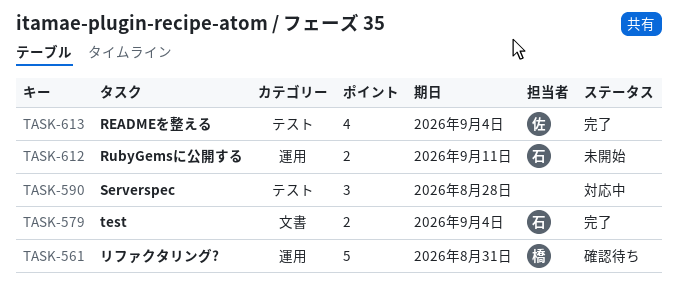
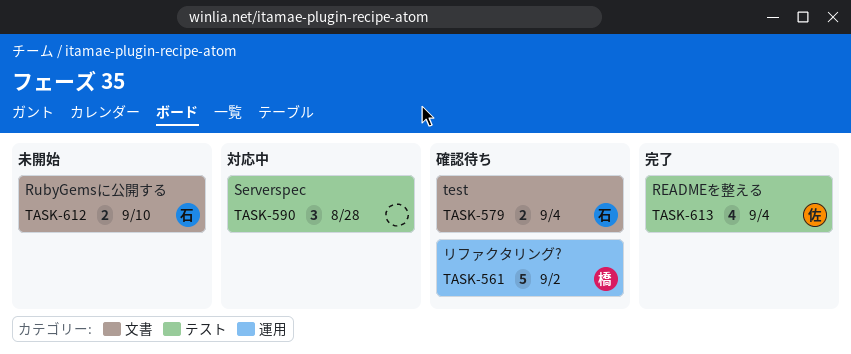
TASK-561, due: Aug 31 -> Sep 2
TASK-579, status: 完了 -> 確認待ち
TASK-612, label: 運用 -> 文書
TASK-612, due: Sep 11 -> Sep 10

